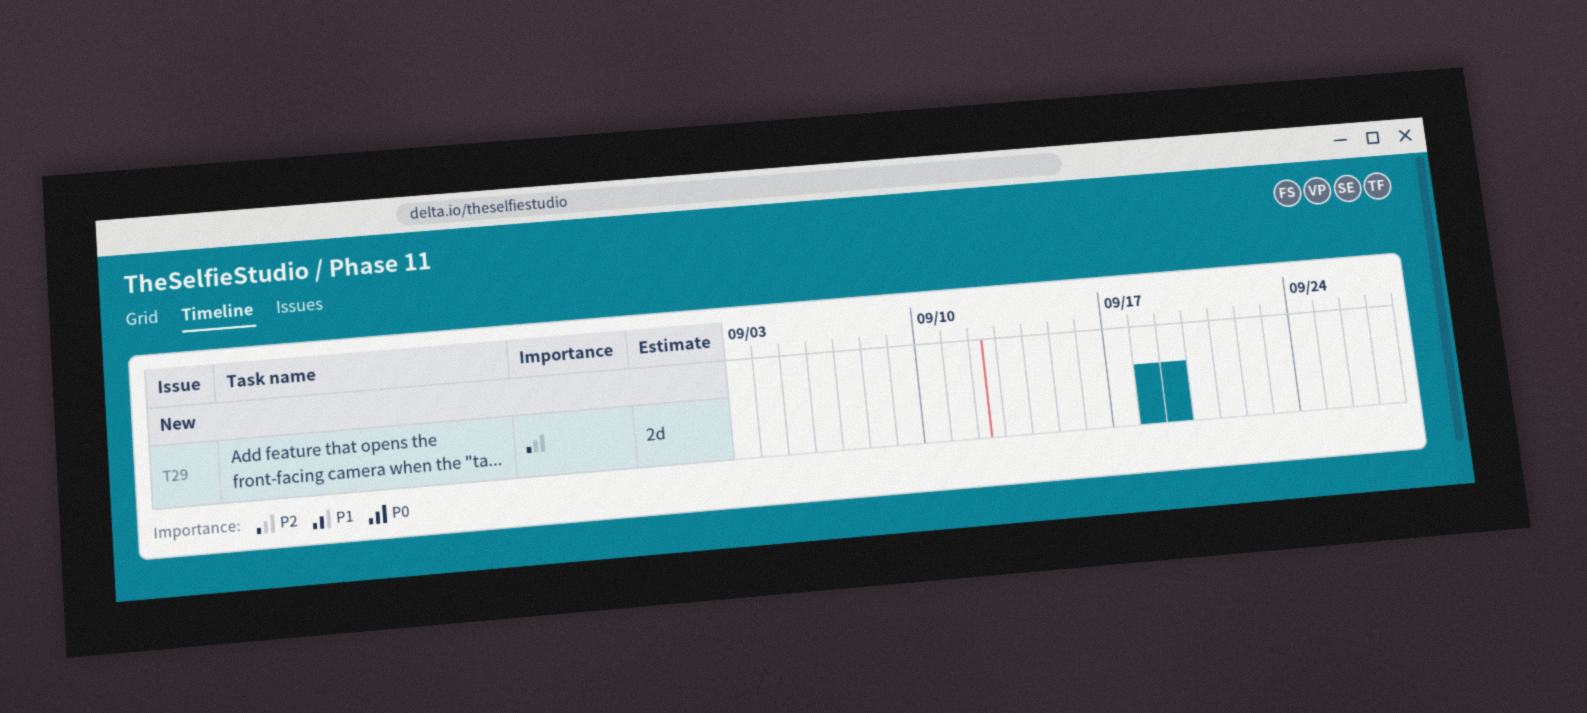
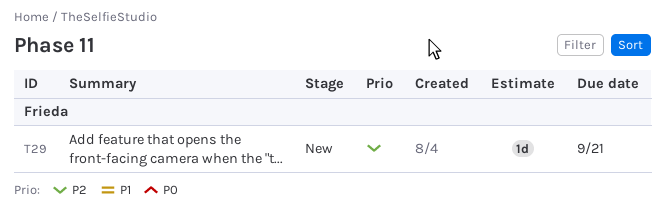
T29, estimate: 2d -> 1d
T29, due: Sep 19 -> Sep 21

